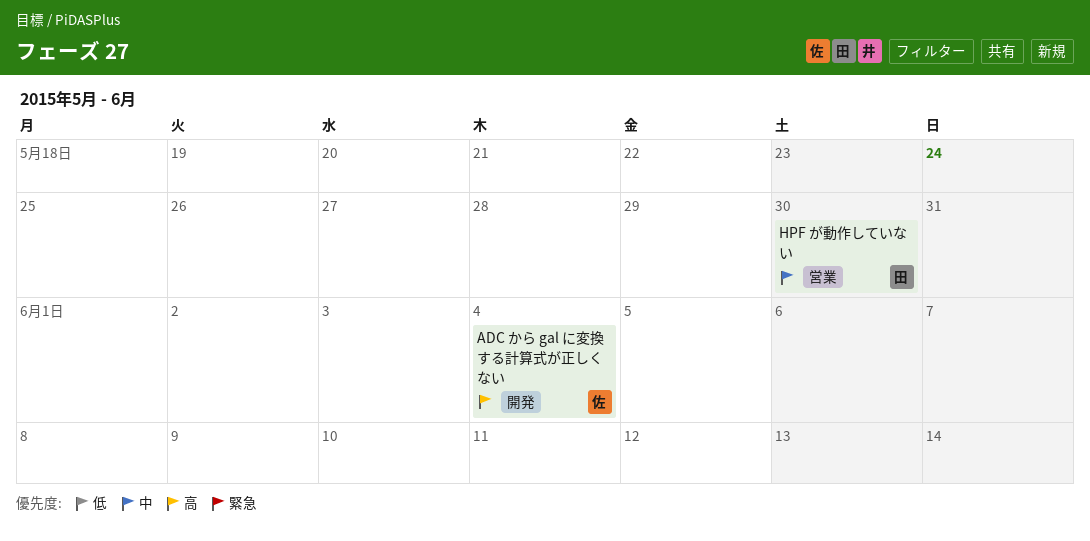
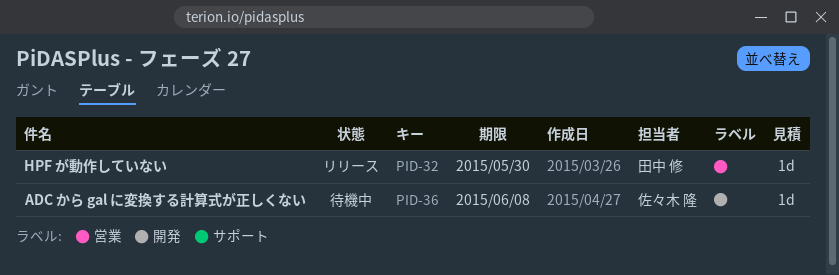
ADC から gal に変換する計算式が正しくない, due: Jun 4 -> Jun 8

